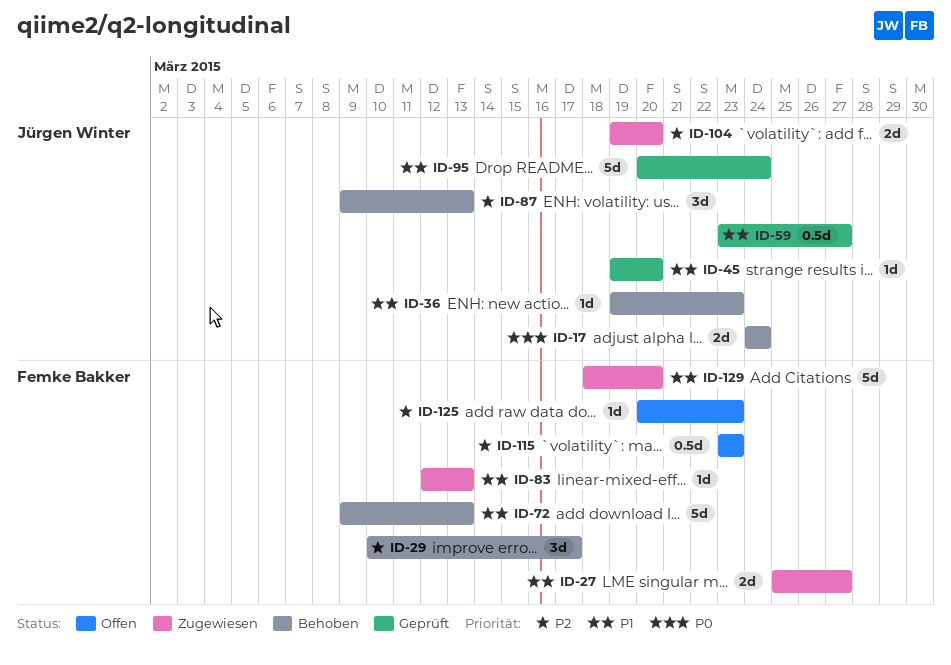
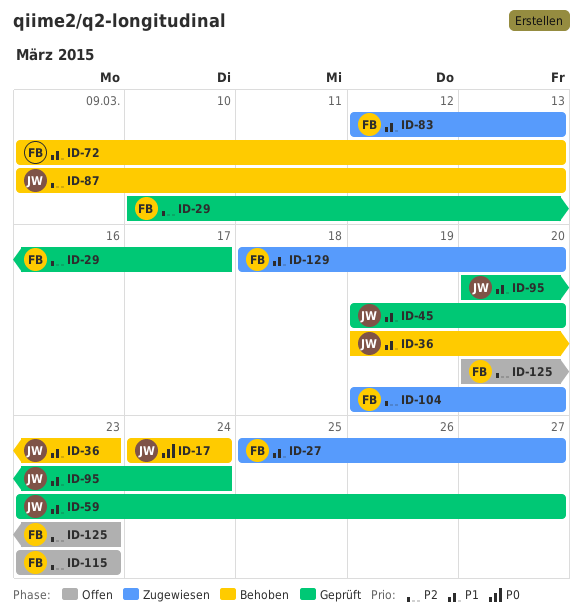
ID-29, status: Behoben -> Geprüft
ID-104, owner: Jürgen Winter -> Femke Bakker

